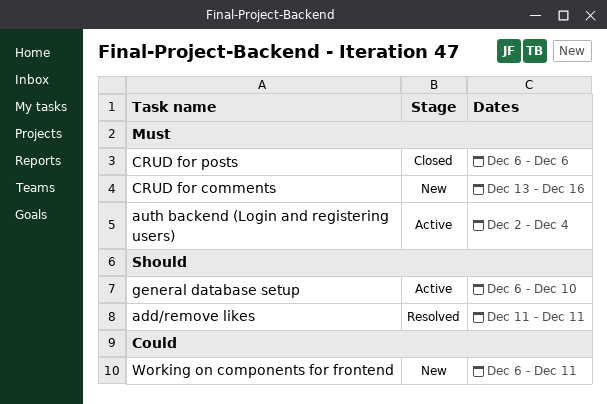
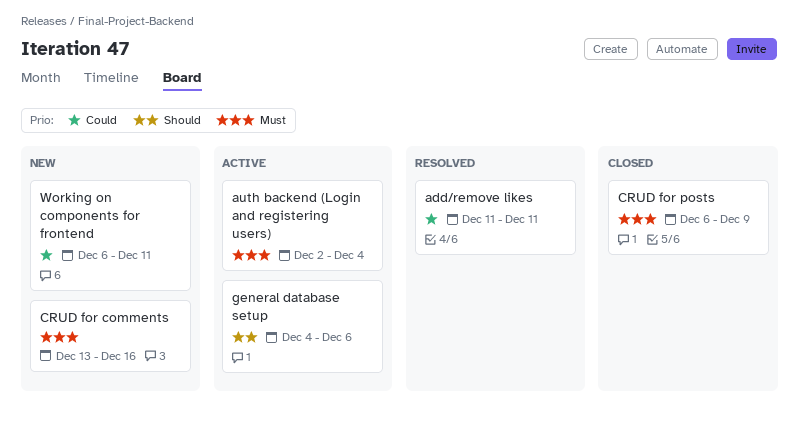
add/remove likes, priority: Should -> Could
CRUD for posts, due: Dec 6 -> Dec 9
general database setup, start: Dec 6 -> Dec 4
general database setup, due: Dec 10 -> Dec 6

